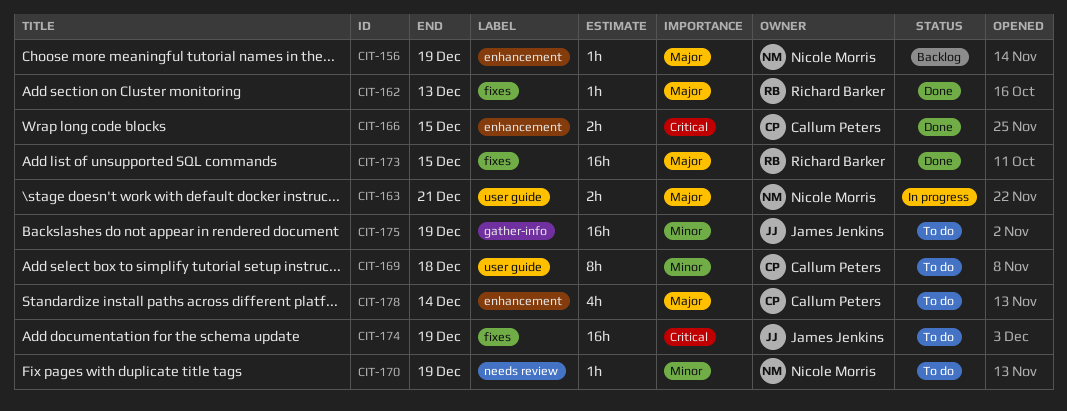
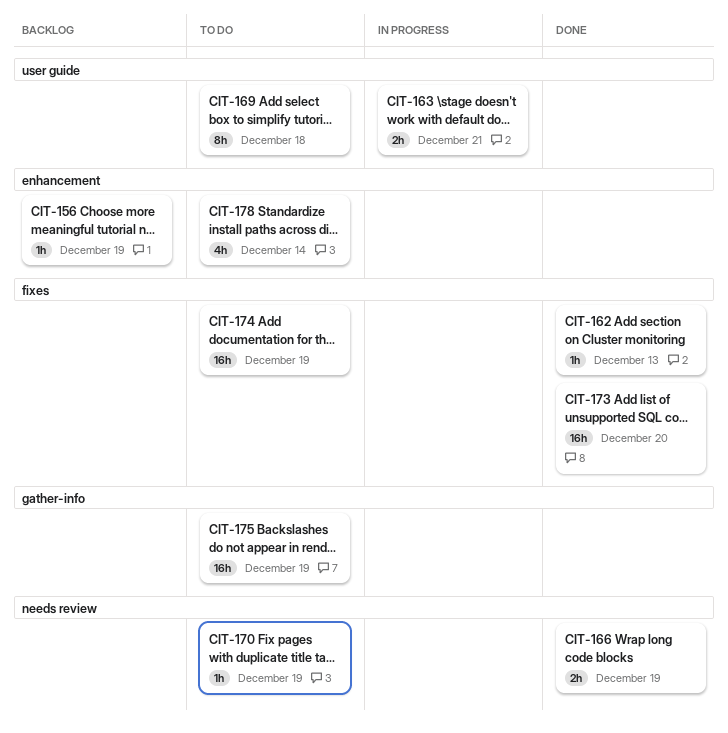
CIT-166, label: enhancement -> needs review
CIT-166, due: Dec 15 -> Dec 19
CIT-173, due: Dec 15 -> Dec 20

